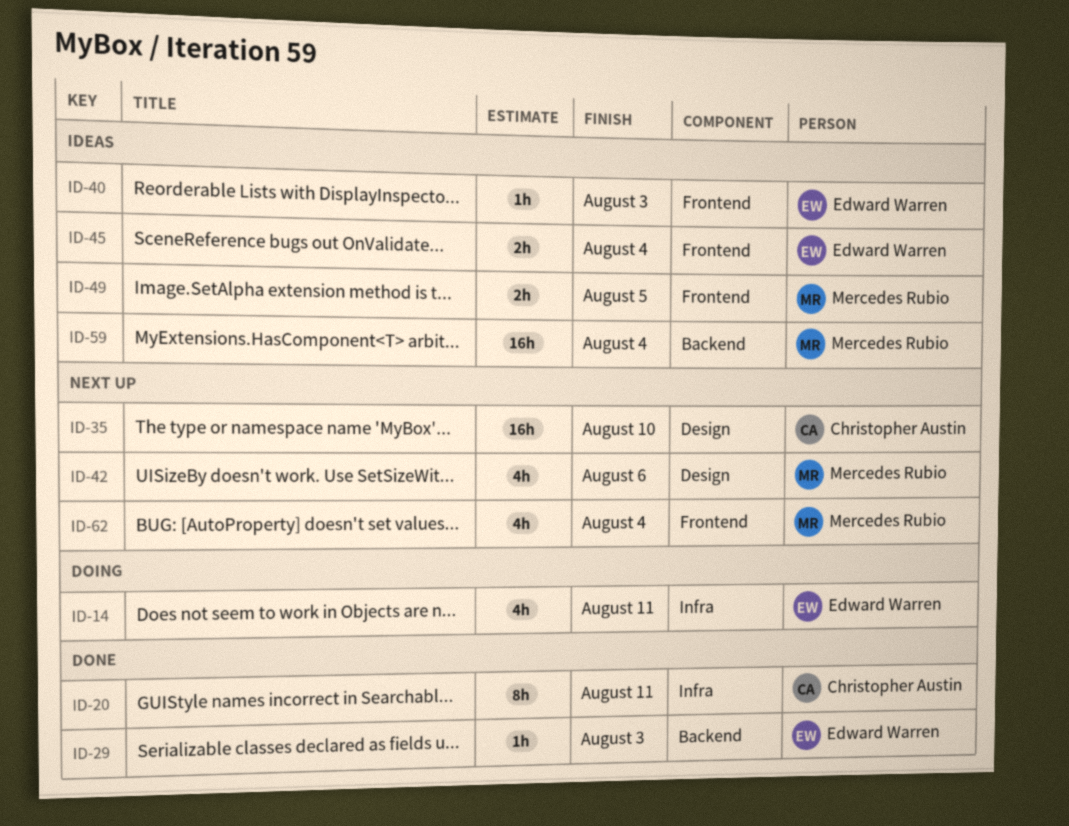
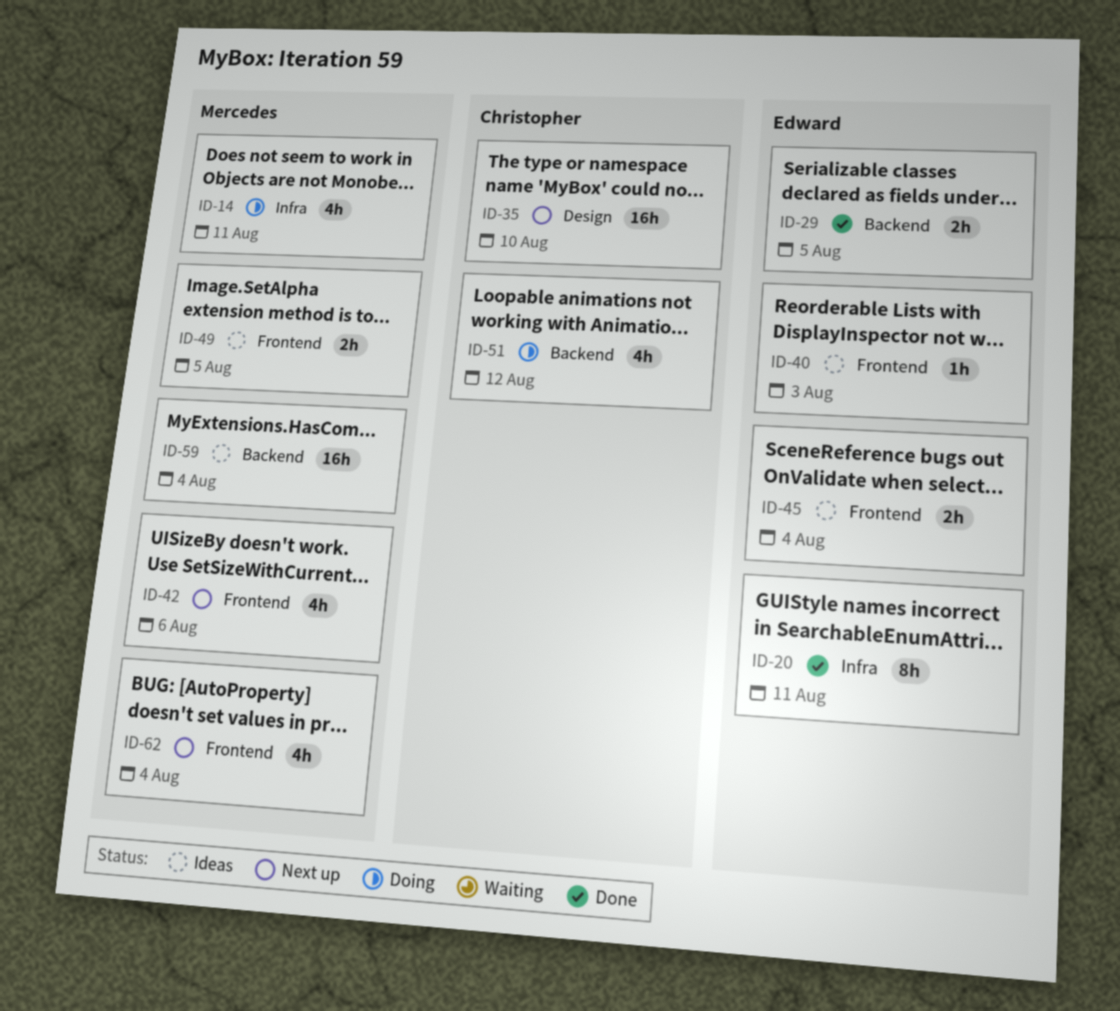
ID-14, owner: Edward Warren -> Mercedes Rubio
ID-20, owner: Christopher Austin -> Edward Warren
ID-29, estimate: 1h -> 2h
ID-29, due: Aug 3 -> Aug 5
ID-42, label: Design -> Frontend
ID-51: none -> present

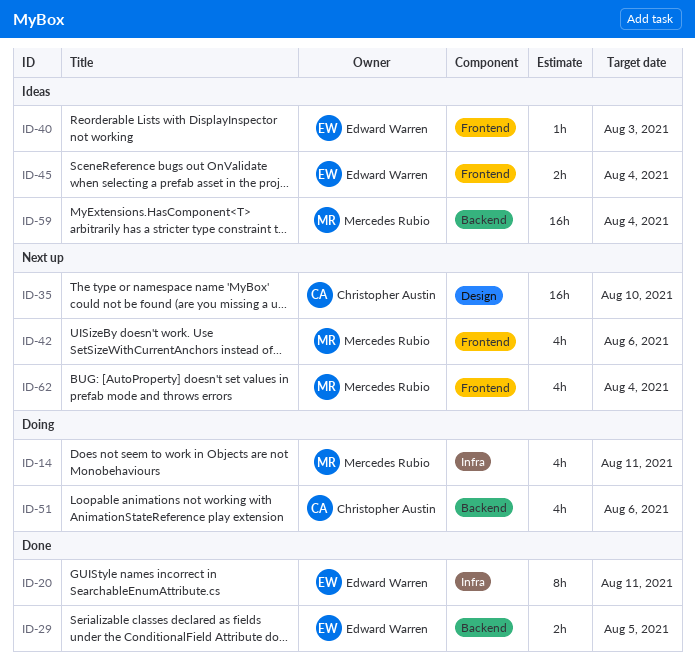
ID-49: present -> none
ID-51, due: Aug 12 -> Aug 6

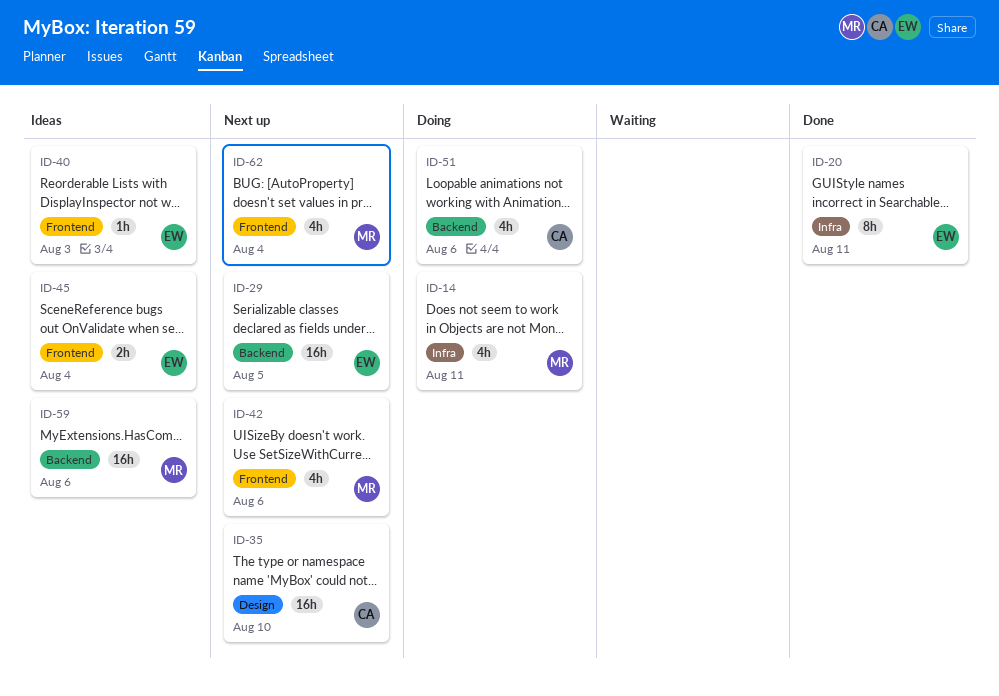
ID-29, status: Done -> Next up
ID-29, estimate: 2h -> 16h
ID-59, due: Aug 4 -> Aug 6

